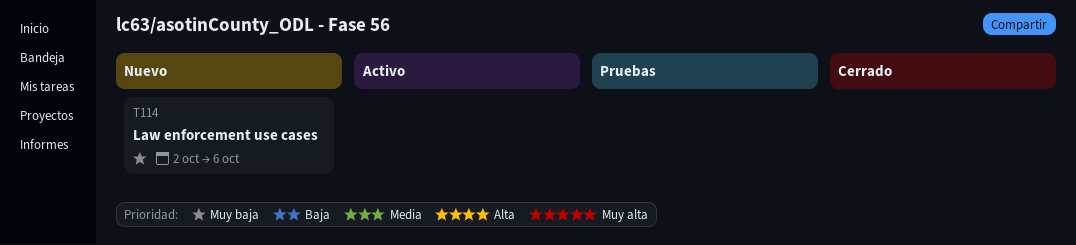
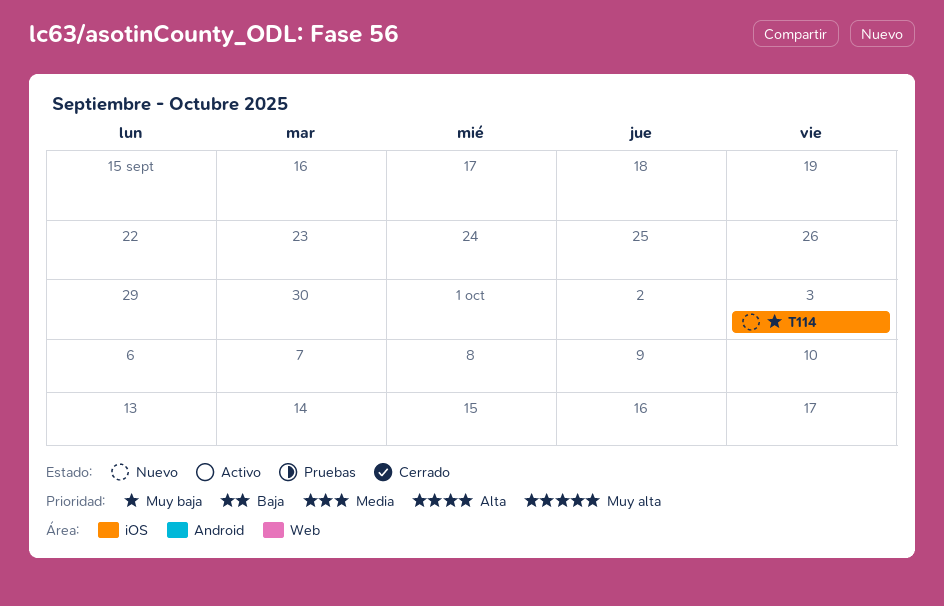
T114, start: Oct 2 -> Oct 3
T114, due: Oct 6 -> Oct 3

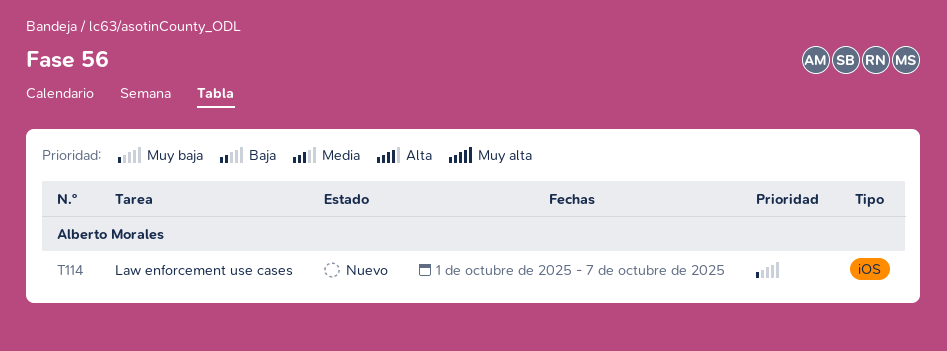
T114, start: Oct 3 -> Oct 1
T114, due: Oct 3 -> Oct 7

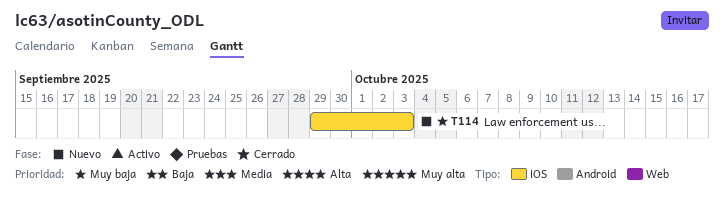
T114, start: Oct 1 -> Sep 29
T114, due: Oct 7 -> Oct 3

